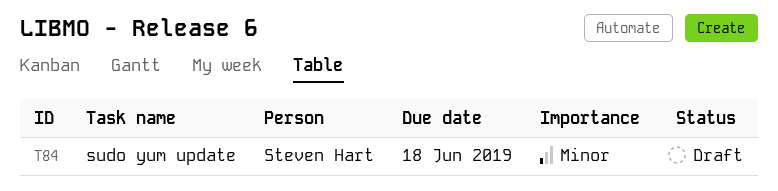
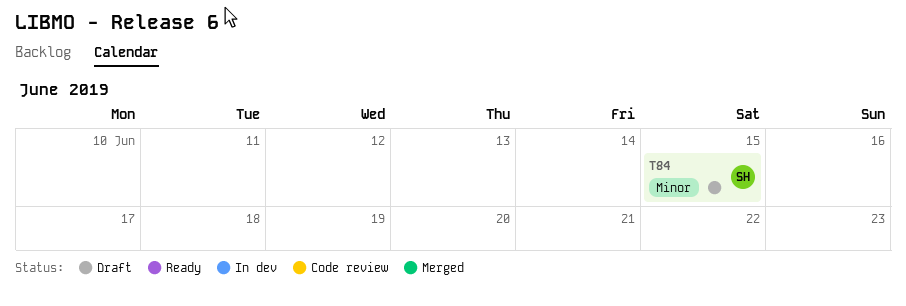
T84, due: Jun 18 -> Jun 15

